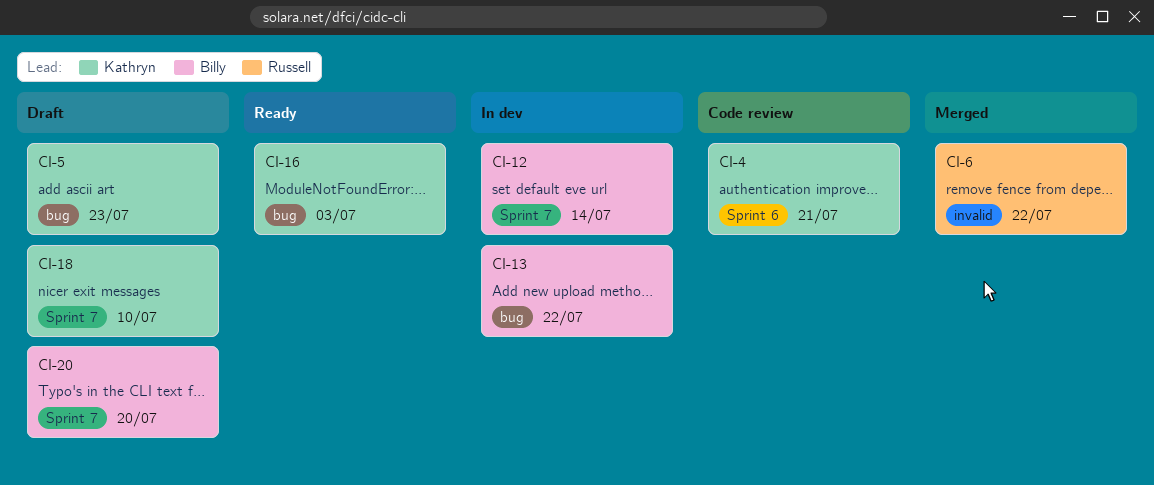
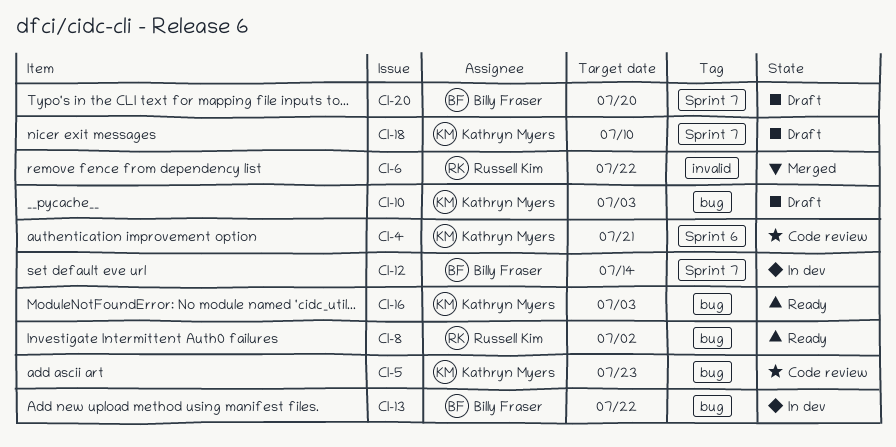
CI-5, status: Draft -> Code review
CI-8: none -> present
CI-10: none -> present

